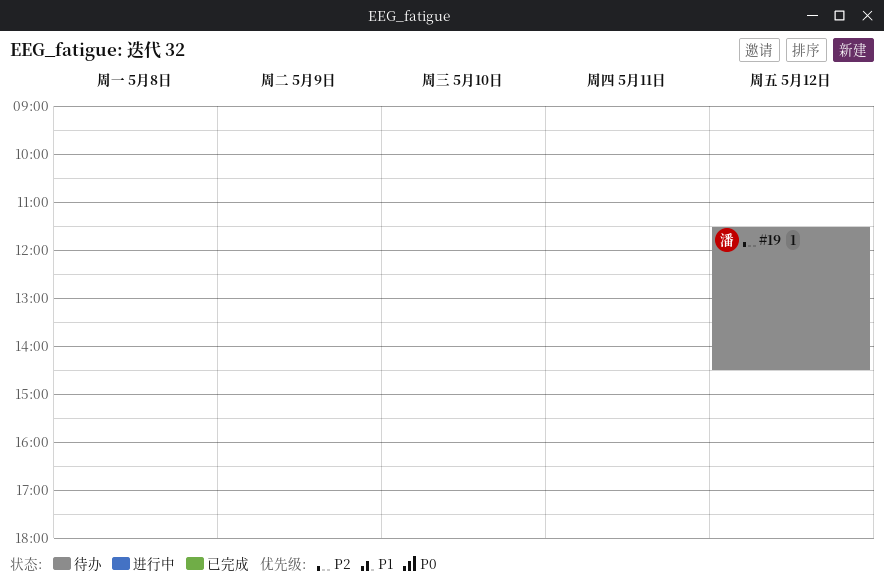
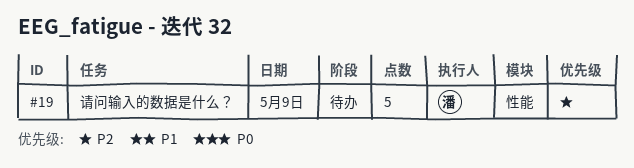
#19, estimate: 1 -> 5
#19, day: May 12 -> May 9

